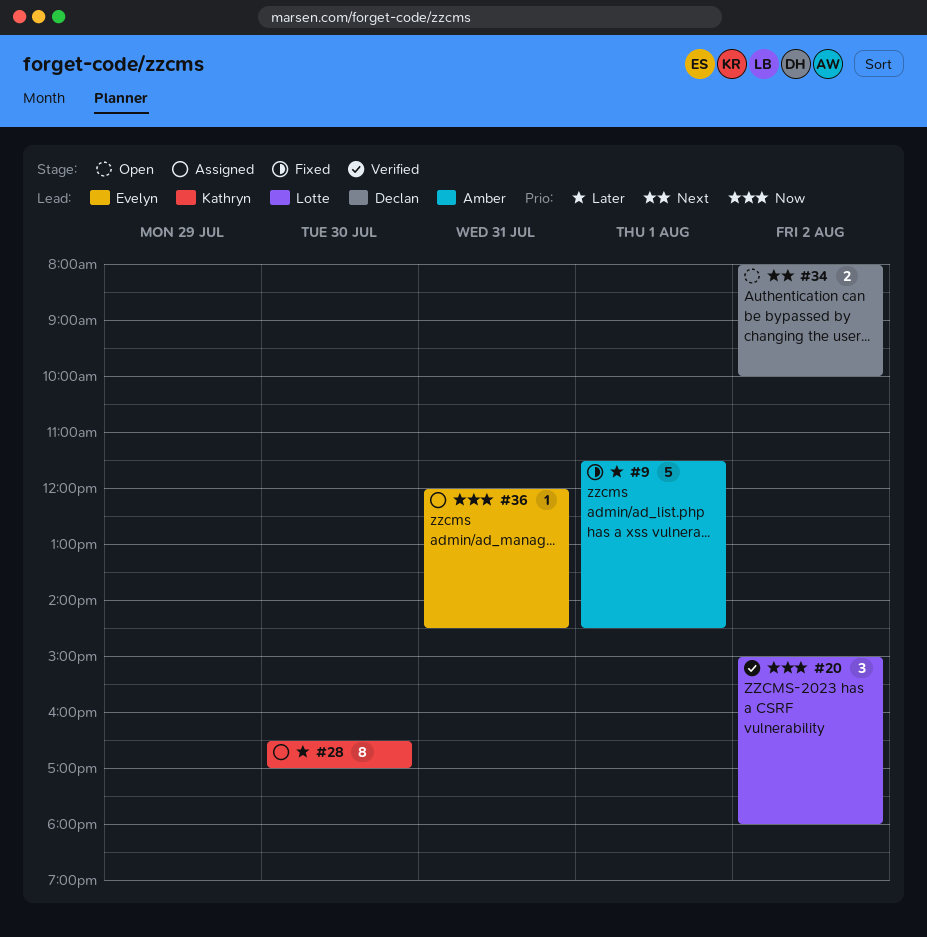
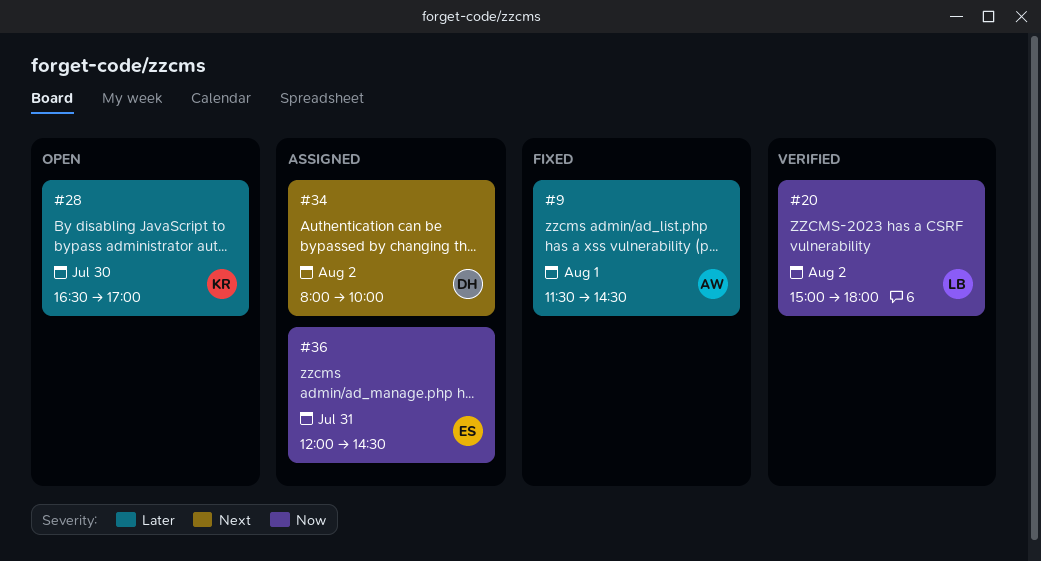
#28, status: Assigned -> Open
#34, status: Open -> Assigned

